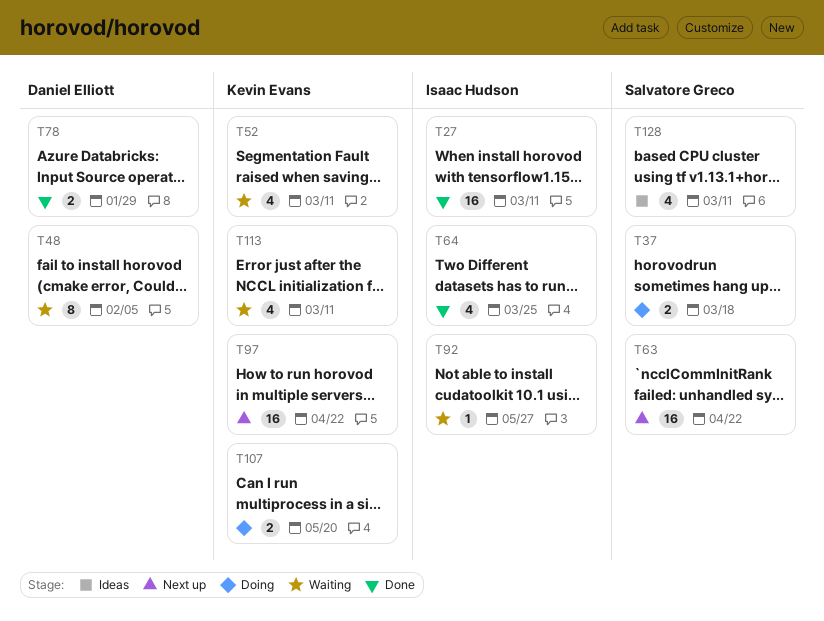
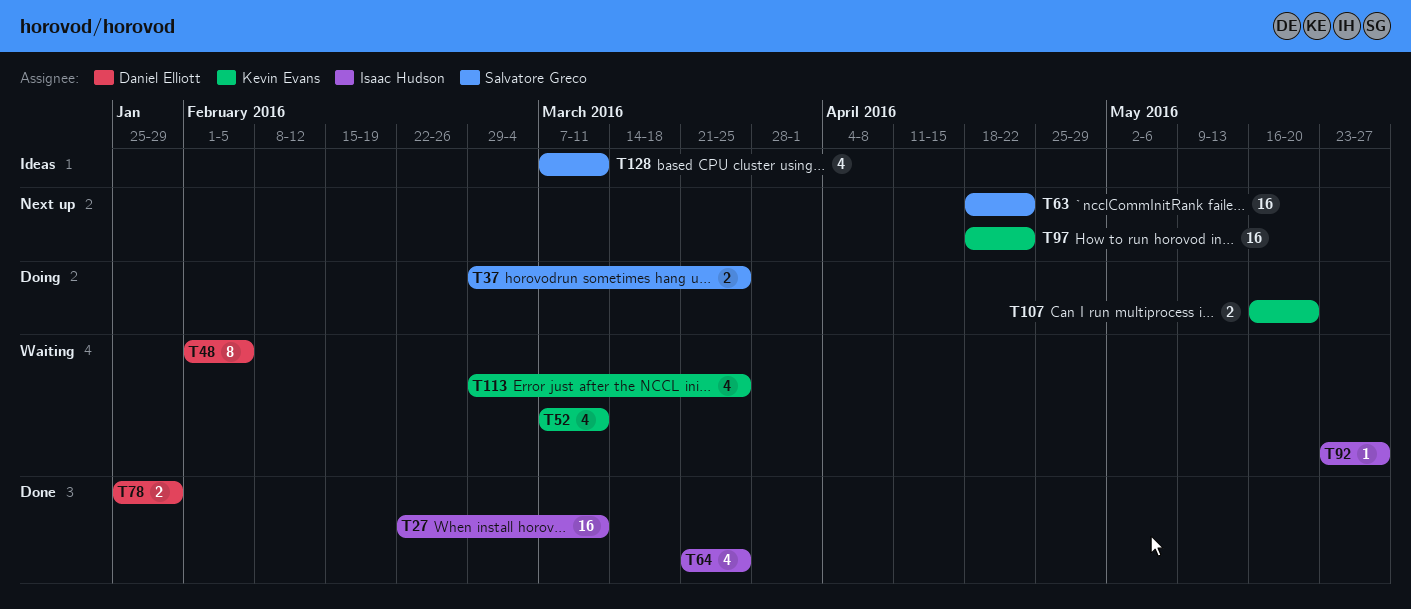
T37, due: Mar 18 -> Mar 25
T113, due: Mar 11 -> Mar 25

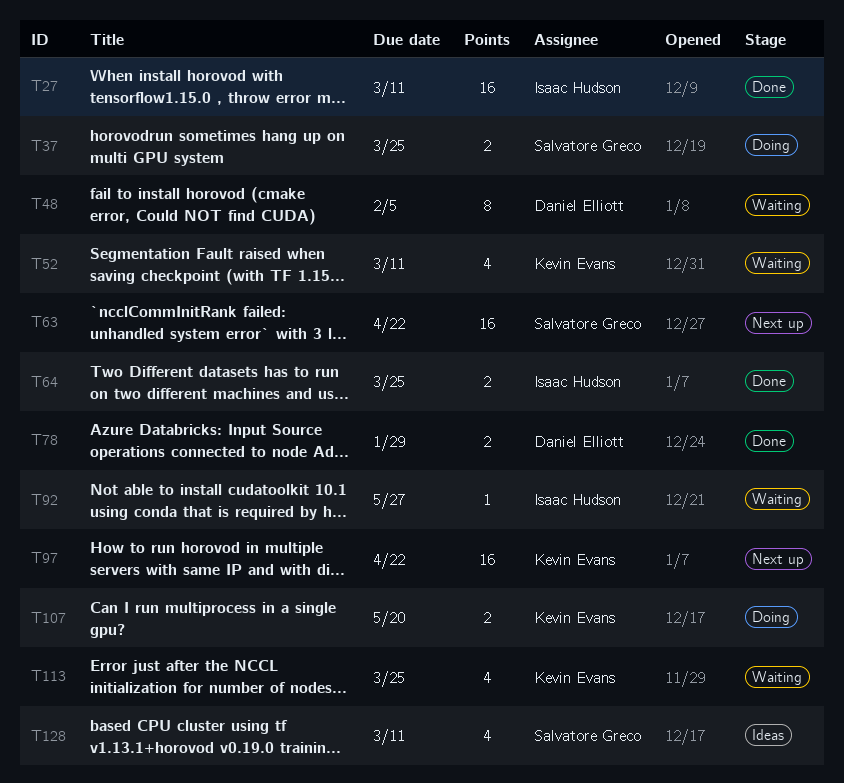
T64, estimate: 4 -> 2

